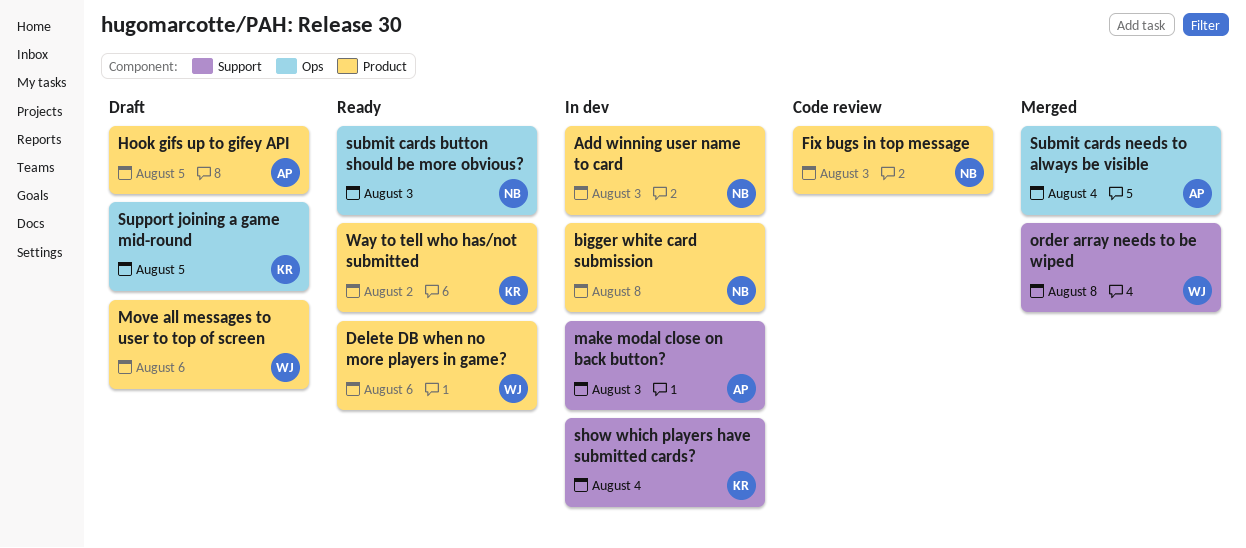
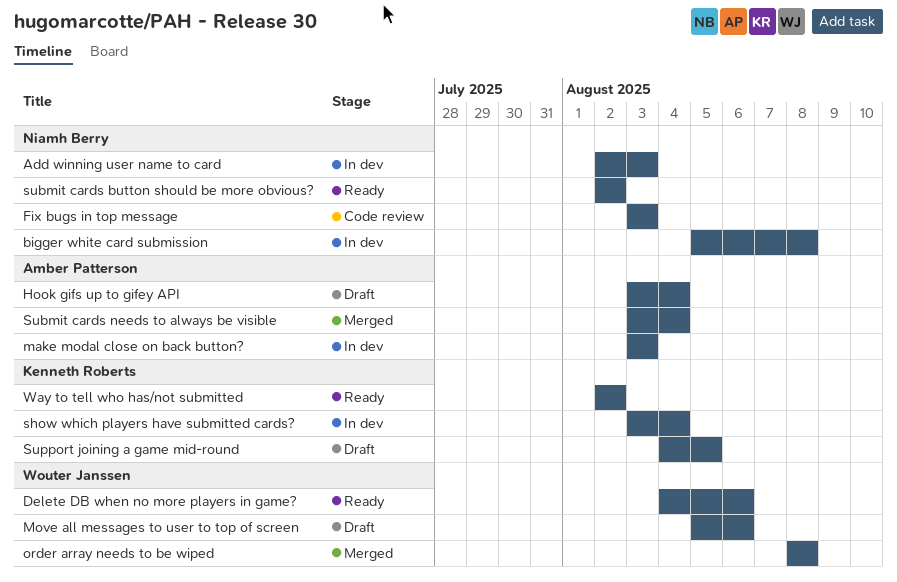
Hook gifs up to gifey API, due: Aug 5 -> Aug 4
submit cards button should be more obvious?, due: Aug 3 -> Aug 2

